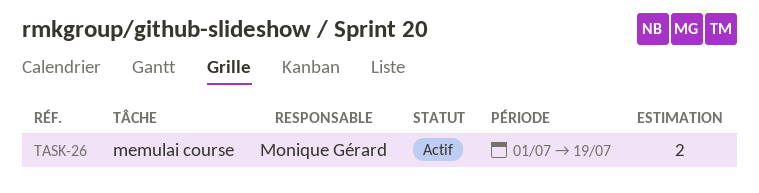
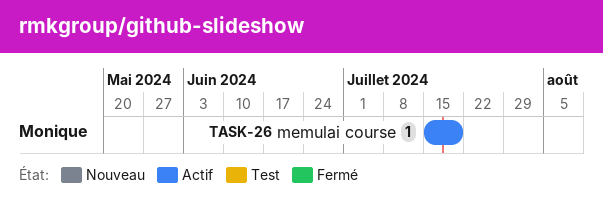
TASK-26, estimate: 2 -> 1
TASK-26, start: Jul 1 -> Jul 15

